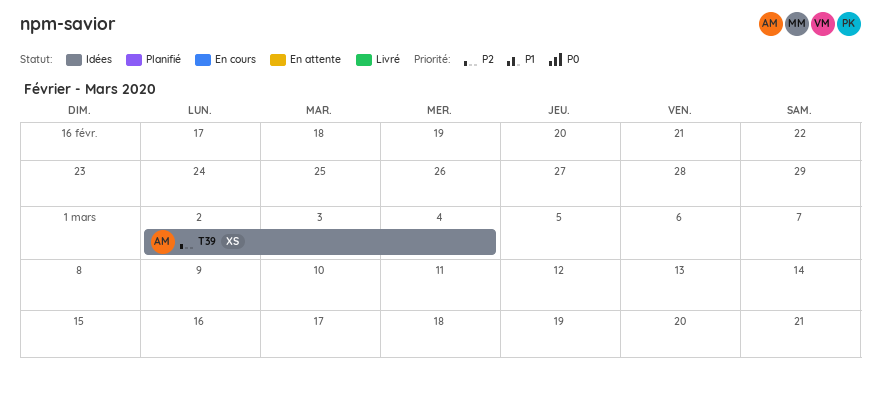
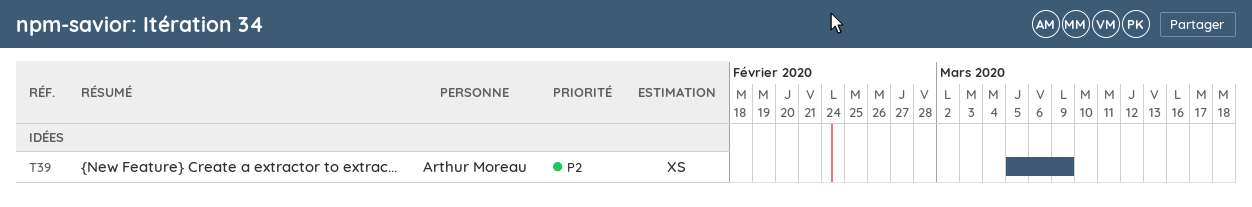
T39, start: Mar 2 -> Mar 5
T39, due: Mar 4 -> Mar 9

